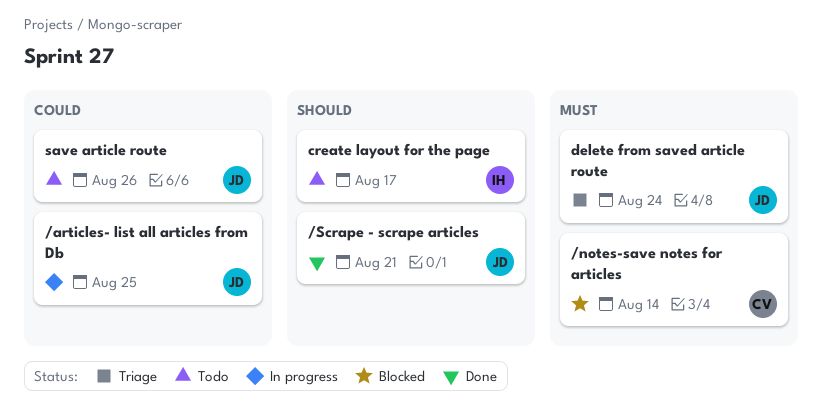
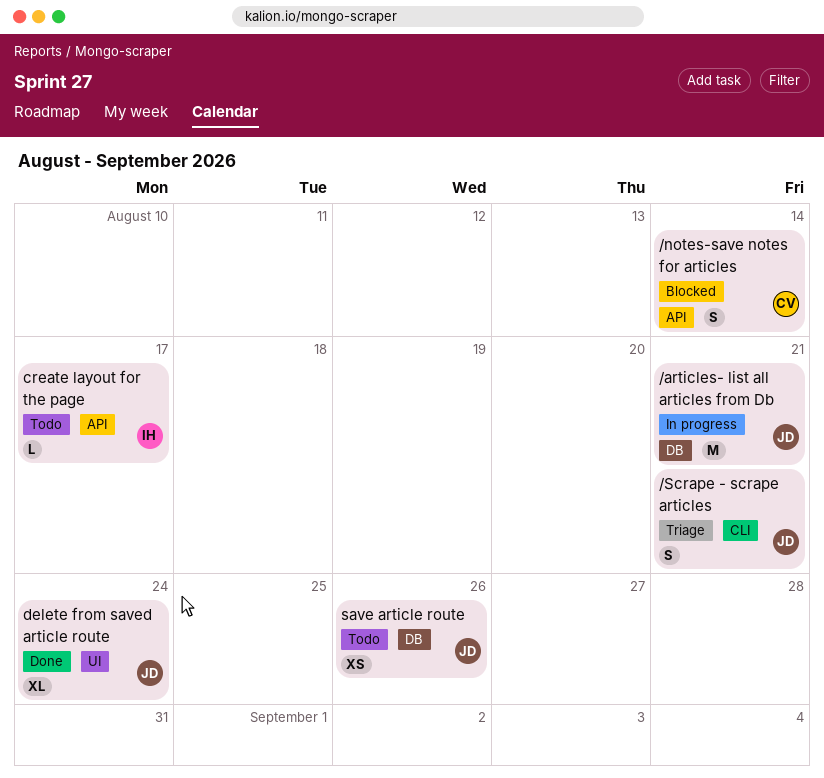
/articles- list all articles from Db, due: Aug 25 -> Aug 21
/Scrape - scrape articles, status: Done -> Triage
delete from saved article route, status: Triage -> Done

